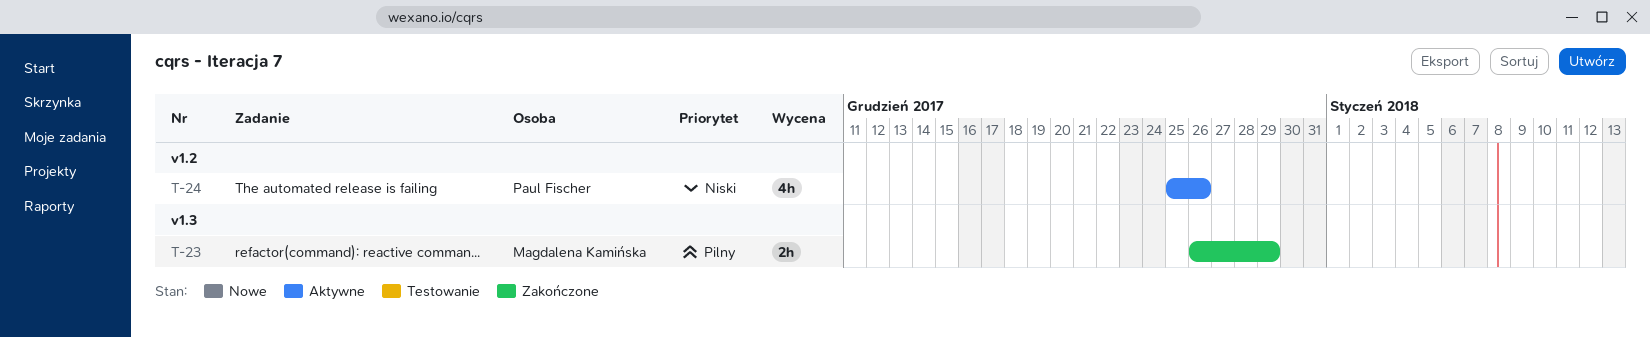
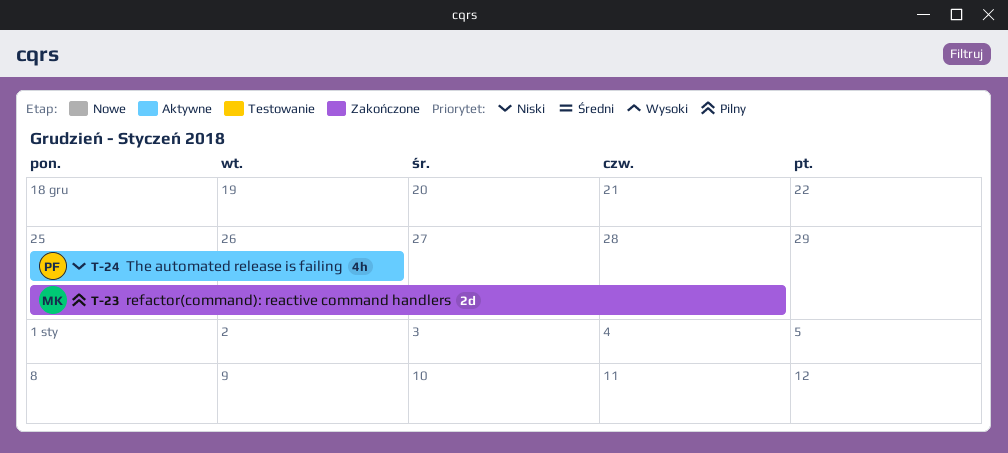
T-23, estimate: 2h -> 2d
T-23, start: Dec 26 -> Dec 25
T-23, due: Dec 29 -> Dec 28

